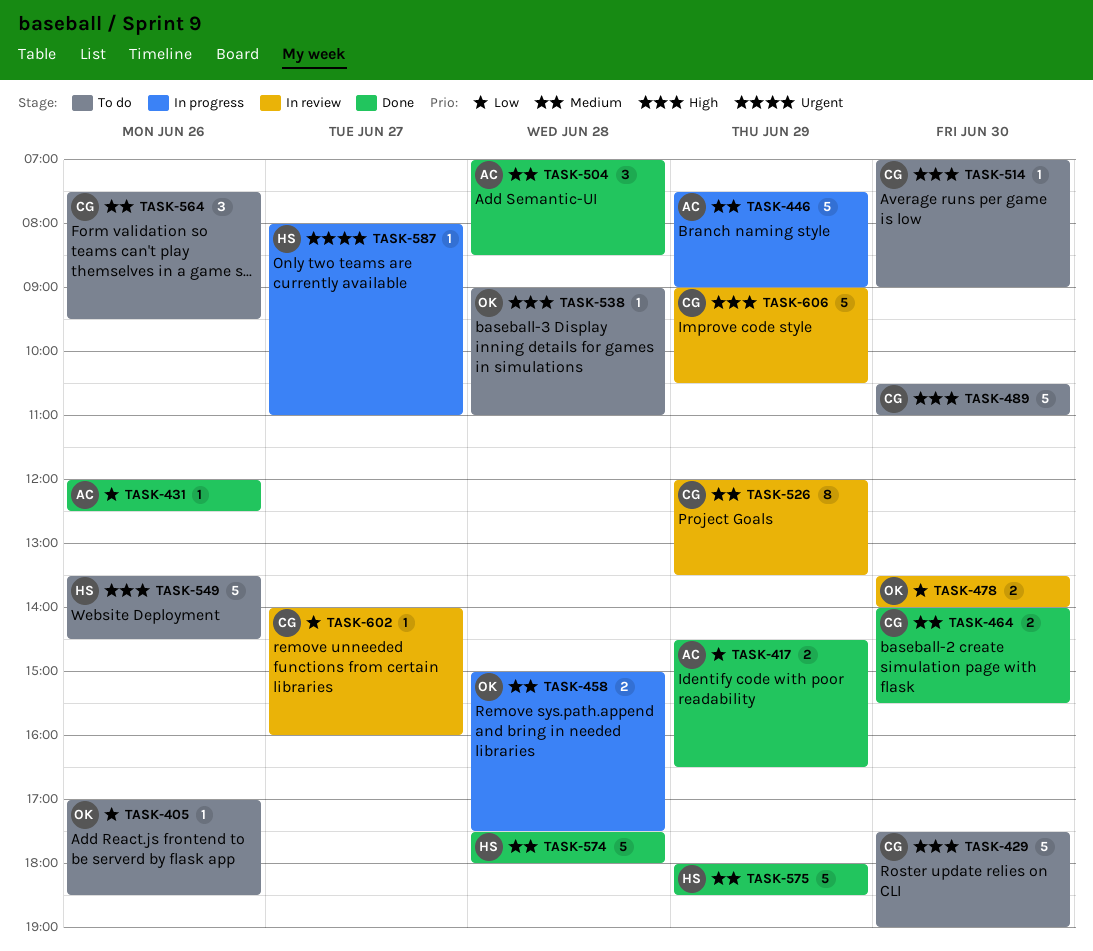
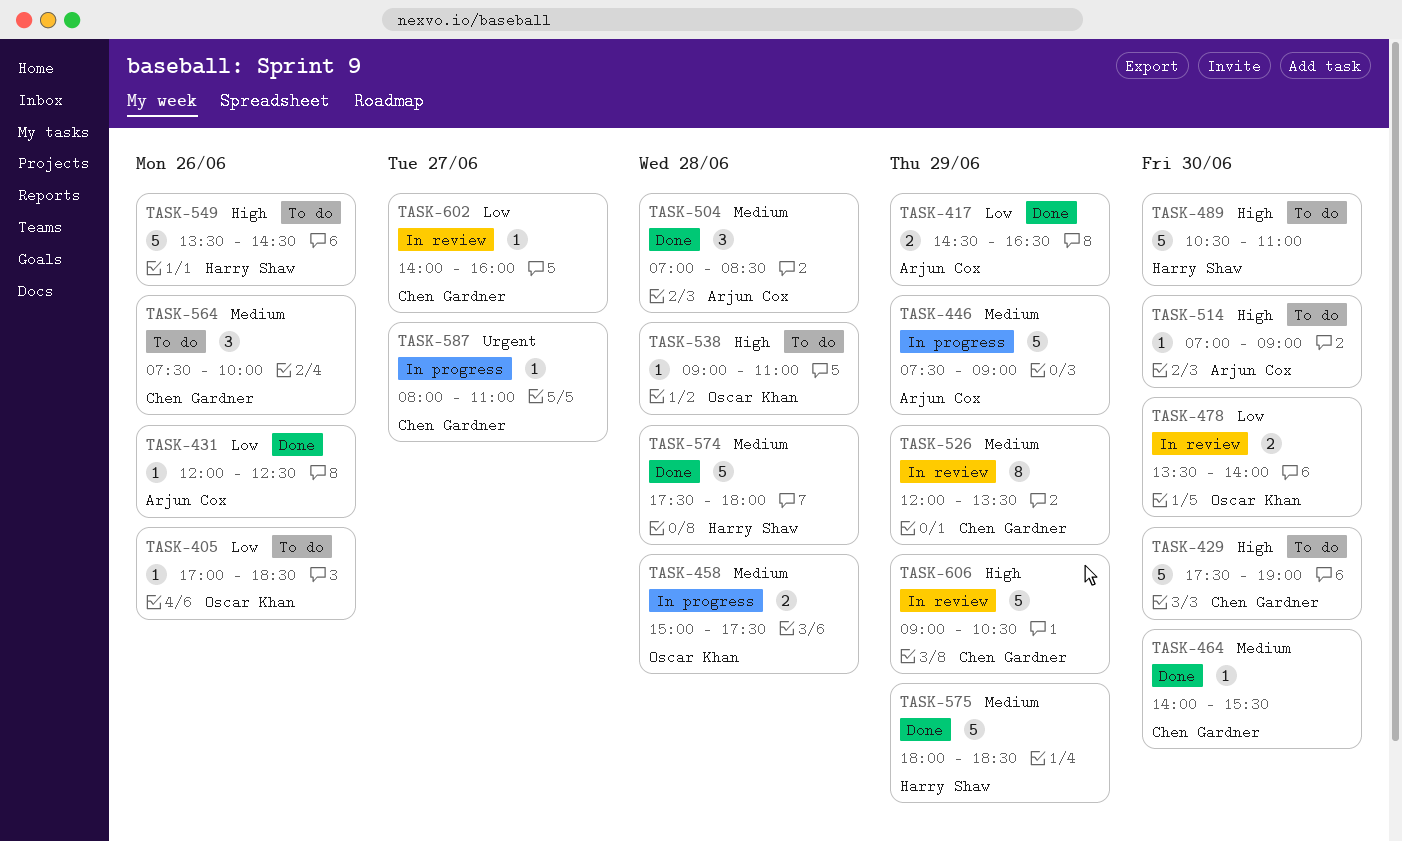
TASK-464, estimate: 2 -> 1
TASK-489, owner: Chen Gardner -> Harry Shaw
TASK-514, owner: Chen Gardner -> Arjun Cox
TASK-564, ends: 09:30 -> 10:00
TASK-587, owner: Harry Shaw -> Chen Gardner

